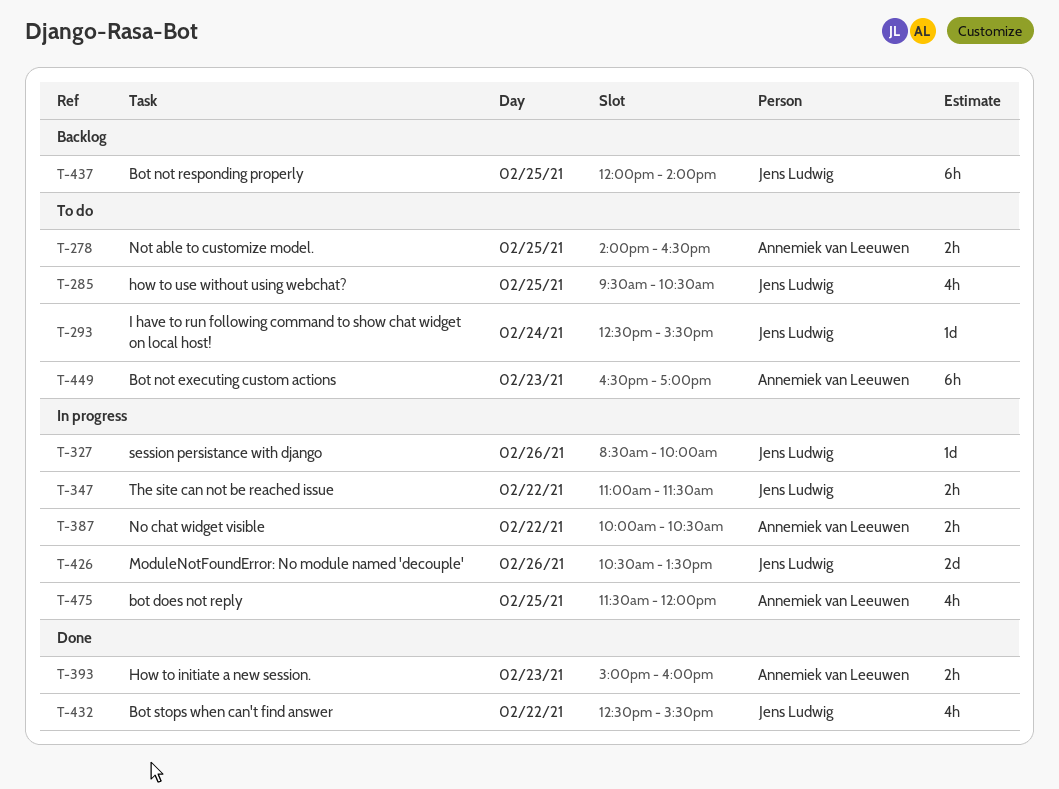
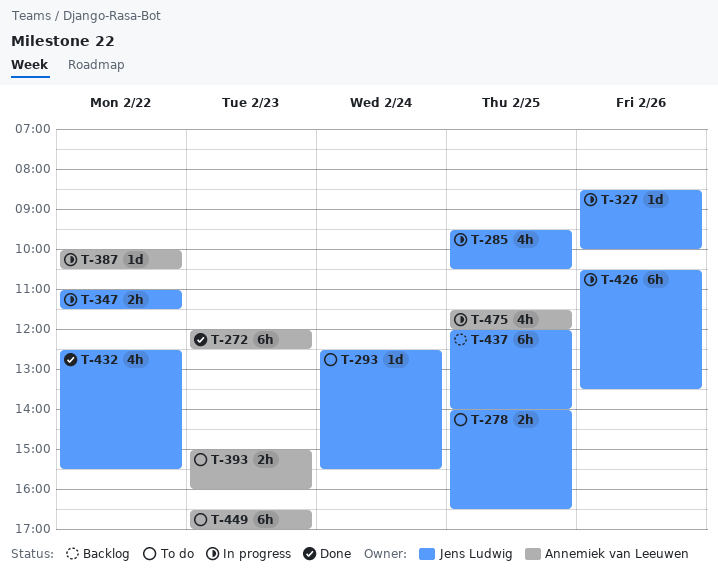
T-272: none -> present
T-278, owner: Annemiek van Leeuwen -> Jens Ludwig
T-285, status: To do -> In progress
T-387, estimate: 2h -> 1d
T-393, status: Done -> To do
T-426, estimate: 2d -> 6h

